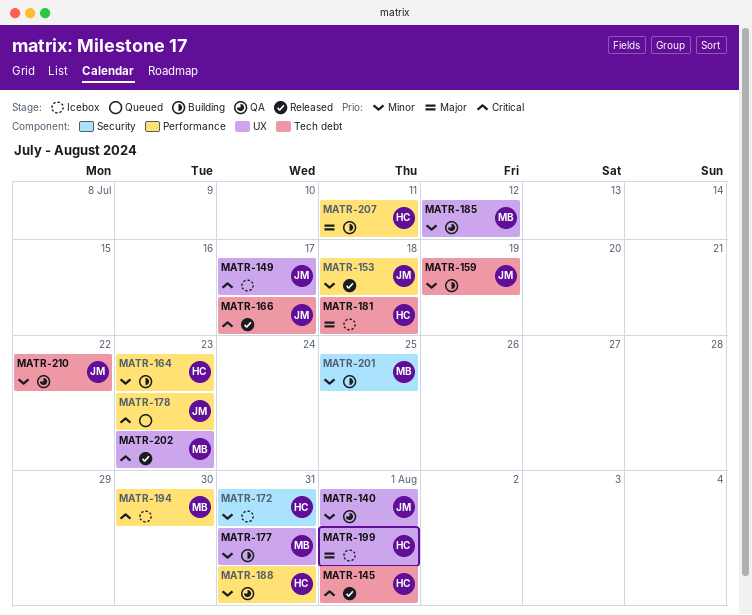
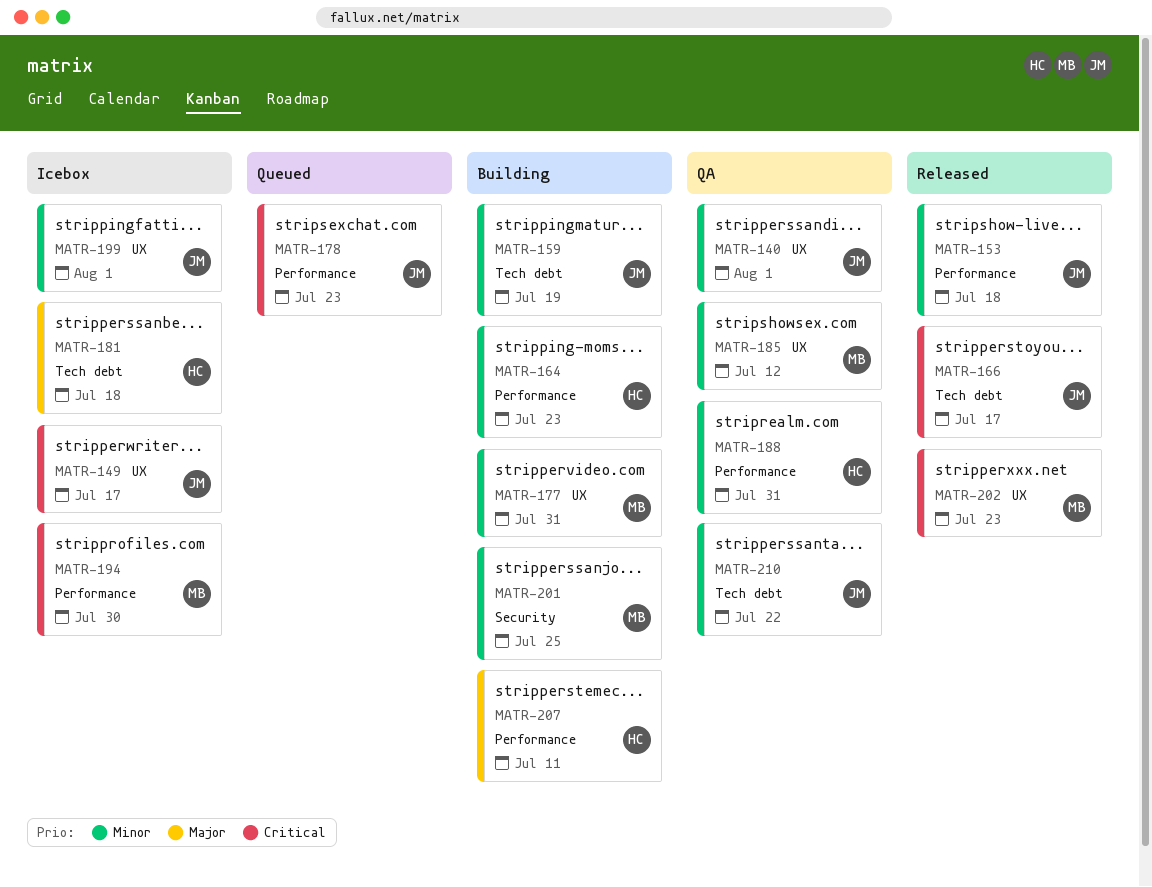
MATR-145: present -> none
MATR-172: present -> none
MATR-199, owner: HC -> JM
MATR-199, priority: Major -> Minor

